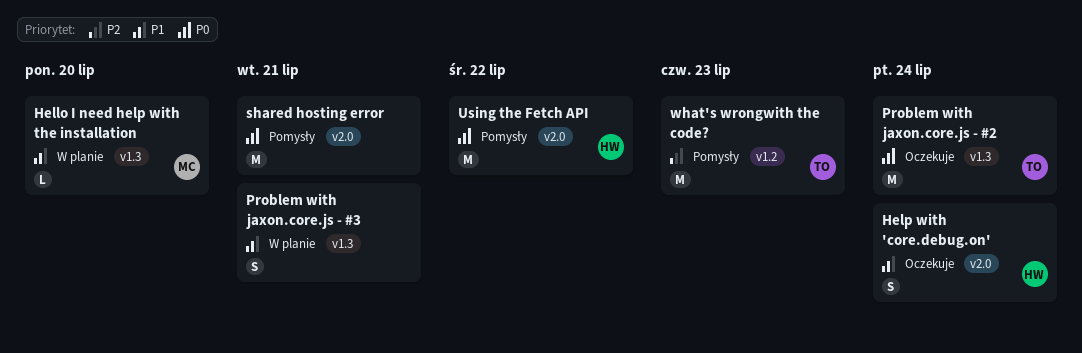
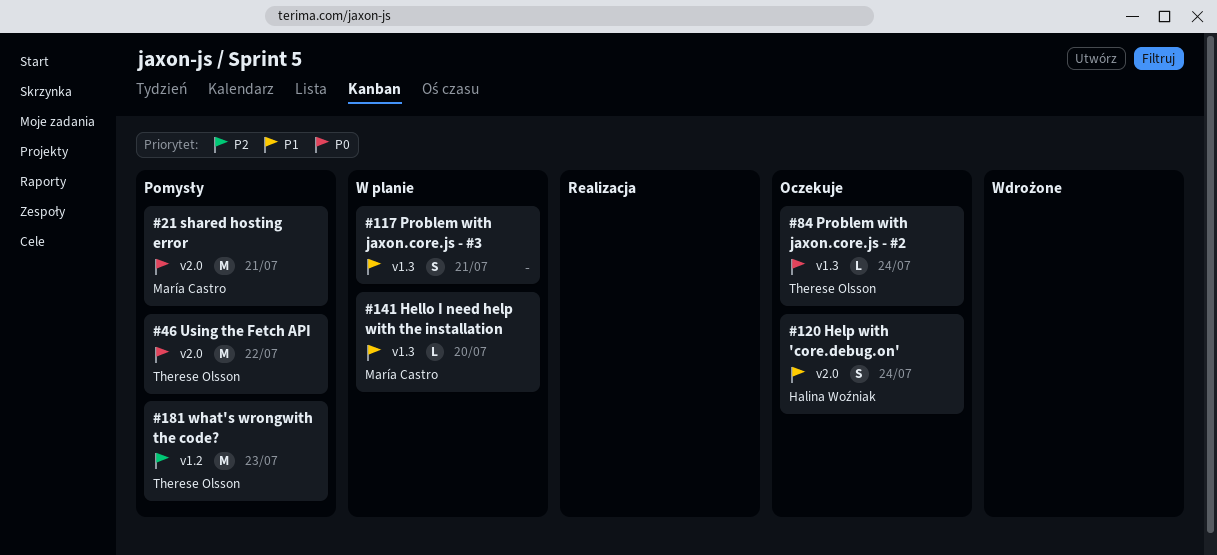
Problem with jaxon.core.js - #2, estimate: M -> L
shared hosting error, owner: none -> María Castro
Using the Fetch API, owner: Halina Woźniak -> Therese Olsson

